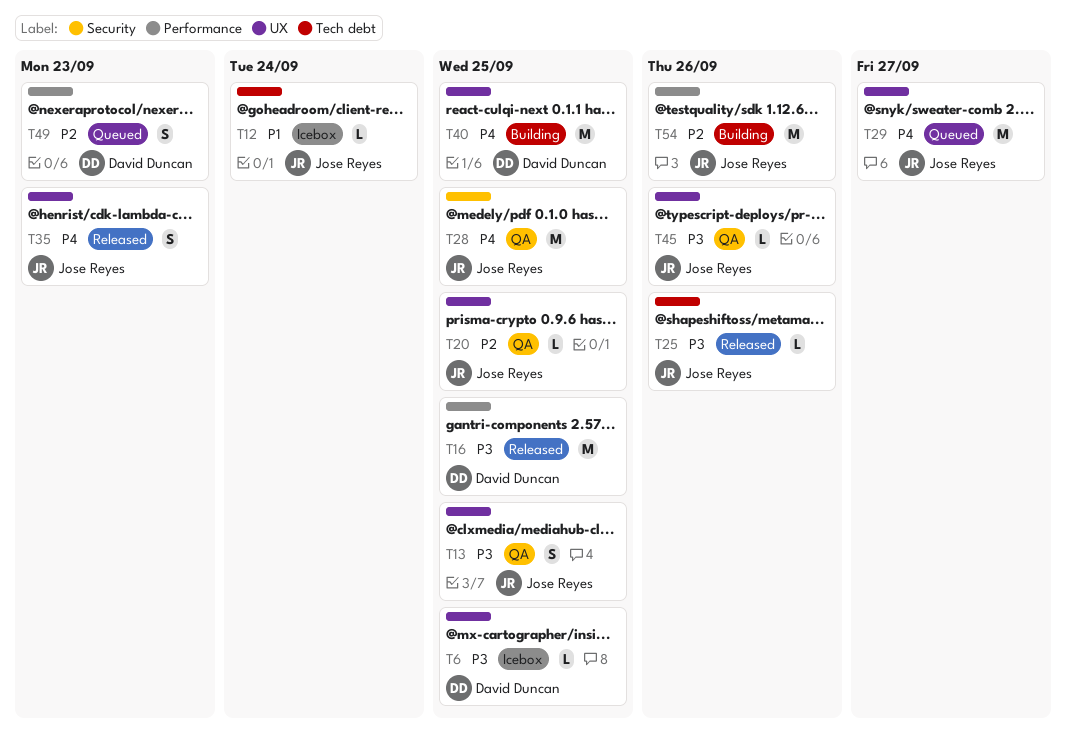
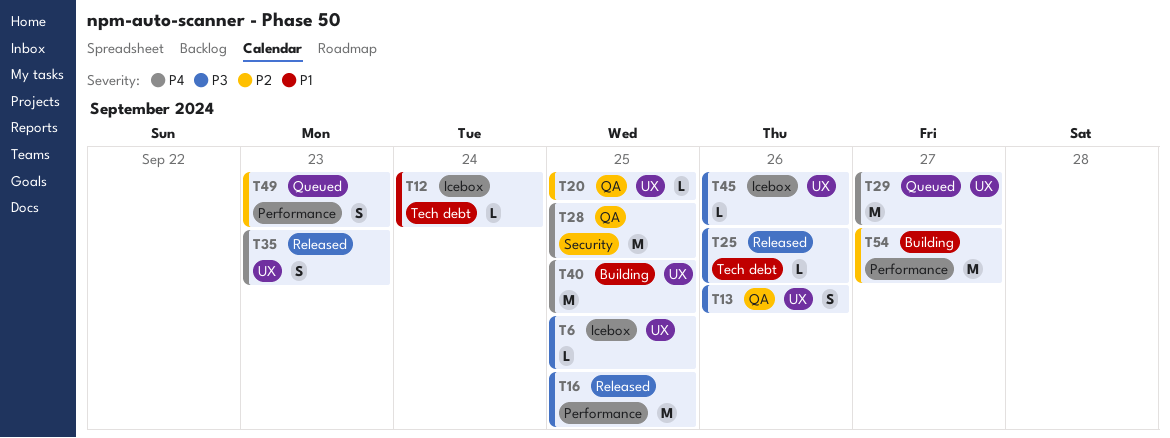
T13, due: Sep 25 -> Sep 26
T45, status: QA -> Icebox
T54, due: Sep 26 -> Sep 27

